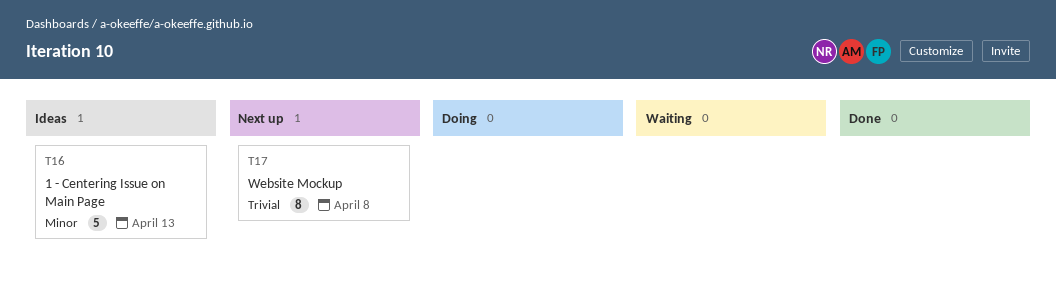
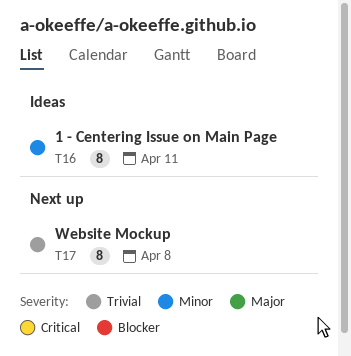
T16, estimate: 5 -> 8
T16, due: Apr 13 -> Apr 11

